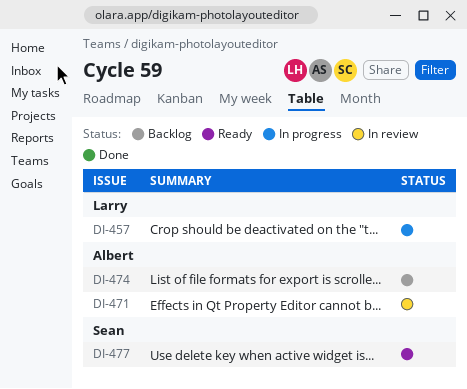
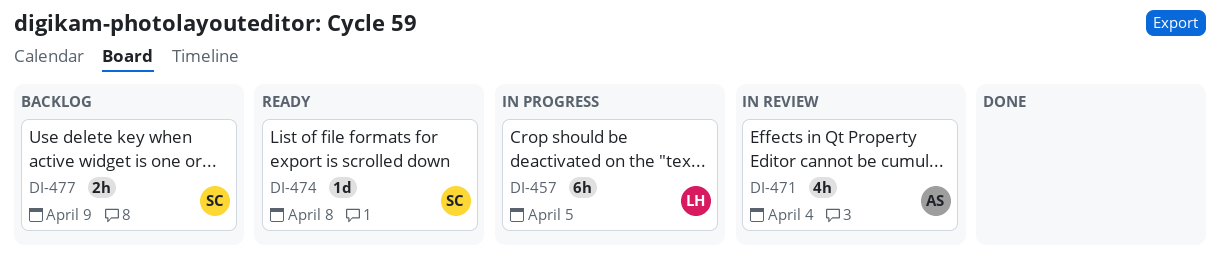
DI-474, status: Backlog -> Ready
DI-474, owner: Albert -> Sean
DI-477, status: Ready -> Backlog

